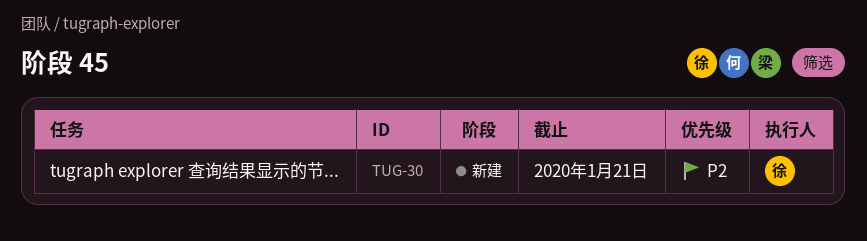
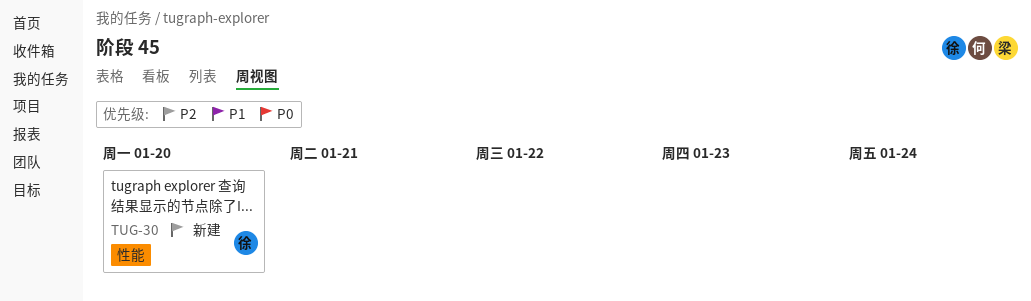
TUG-30, due: Jan 21 -> Jan 20

